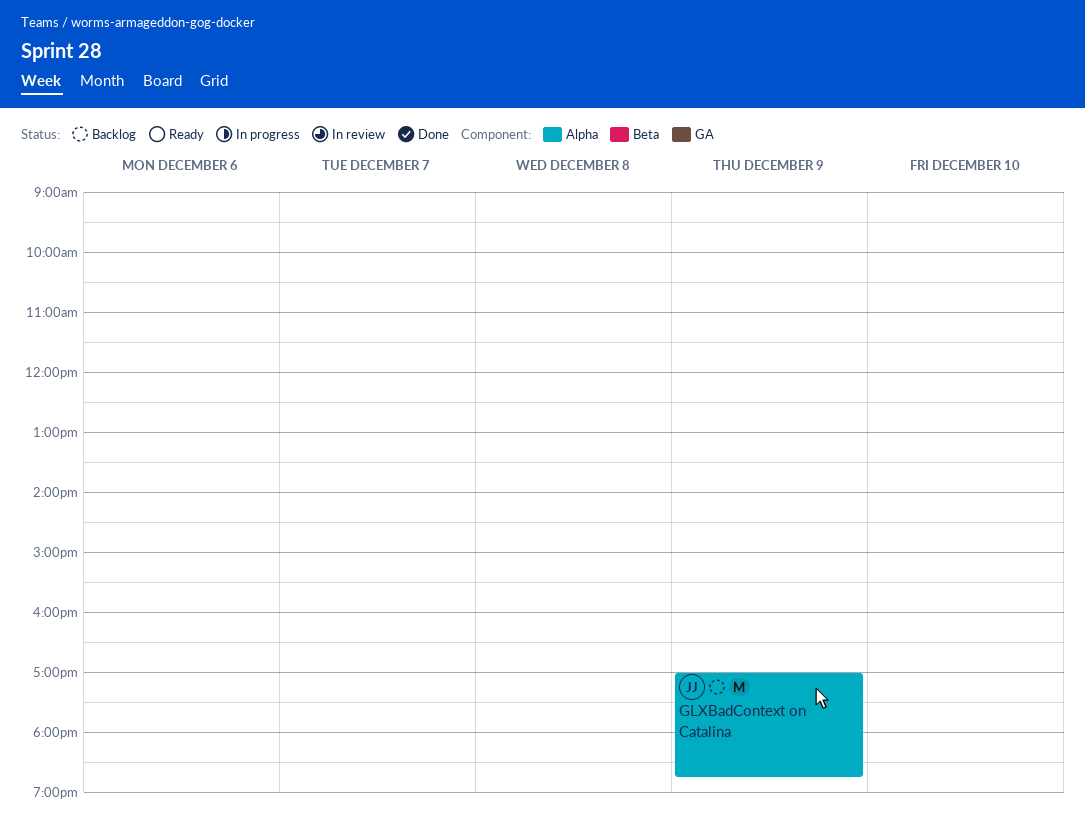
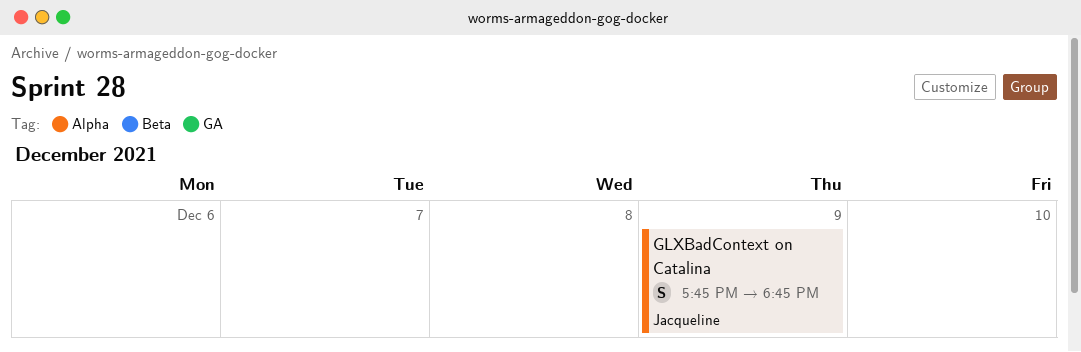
GLXBadContext on Catalina, estimate: M -> S
GLXBadContext on Catalina, begins: 17:00 -> 17:45

